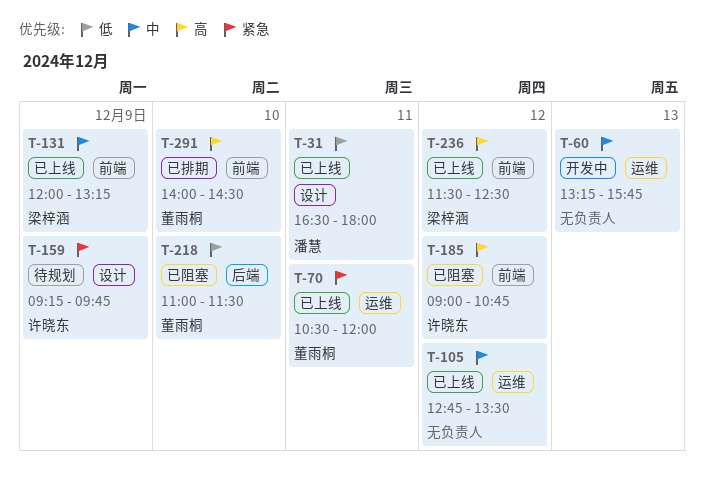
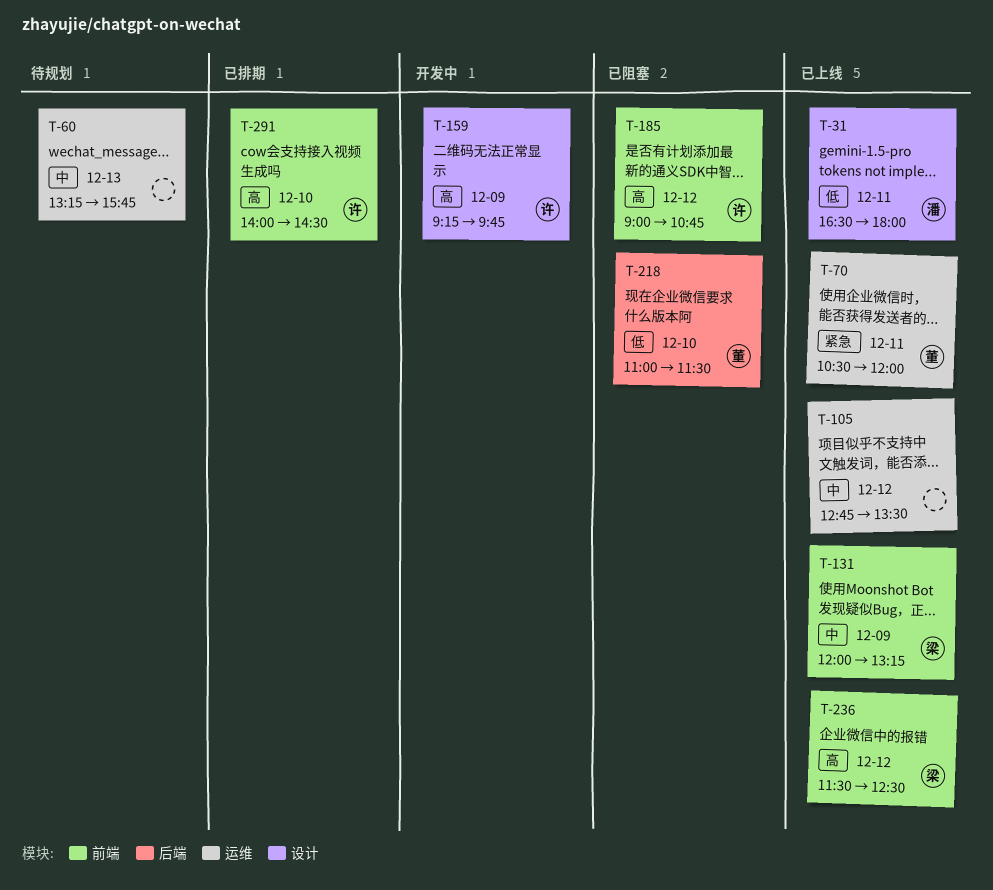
T-60, status: 开发中 -> 待规划
T-159, status: 待规划 -> 开发中
T-159, priority: 紧急 -> 高
T-291, owner: 董雨桐 -> 许晓东

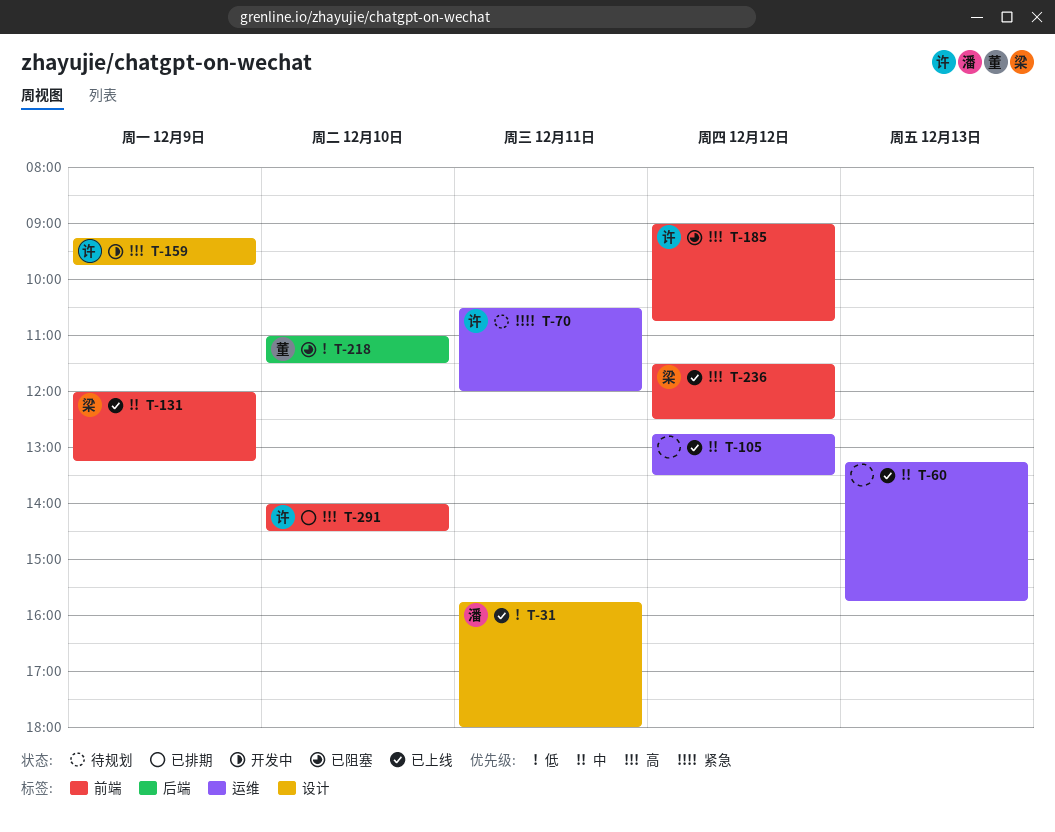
T-31, begins: 16:30 -> 15:45
T-60, status: 待规划 -> 已上线
T-70, status: 已上线 -> 待规划
T-70, owner: 董 -> 许

